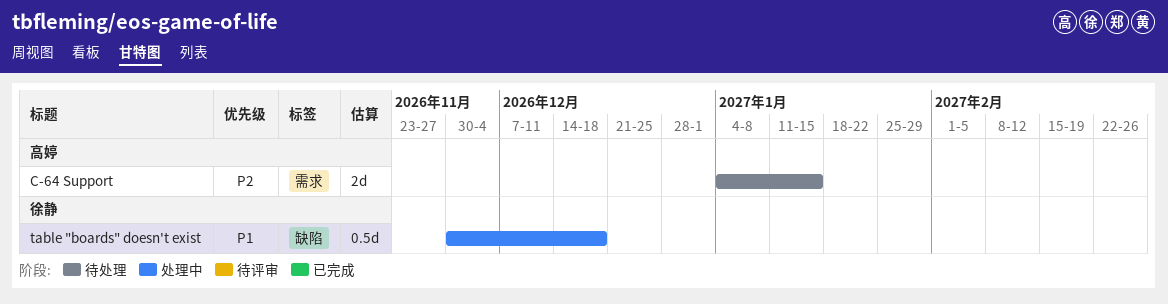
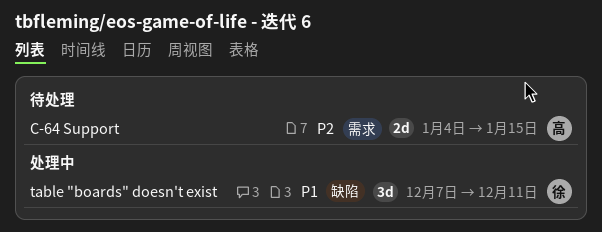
table "boards" doesn't exist, estimate: 0.5d -> 3d
table "boards" doesn't exist, start: Nov 30 -> Dec 7
table "boards" doesn't exist, due: Dec 18 -> Dec 11

